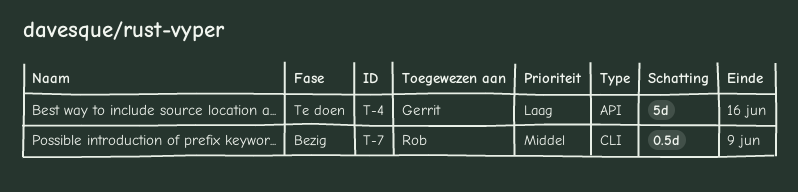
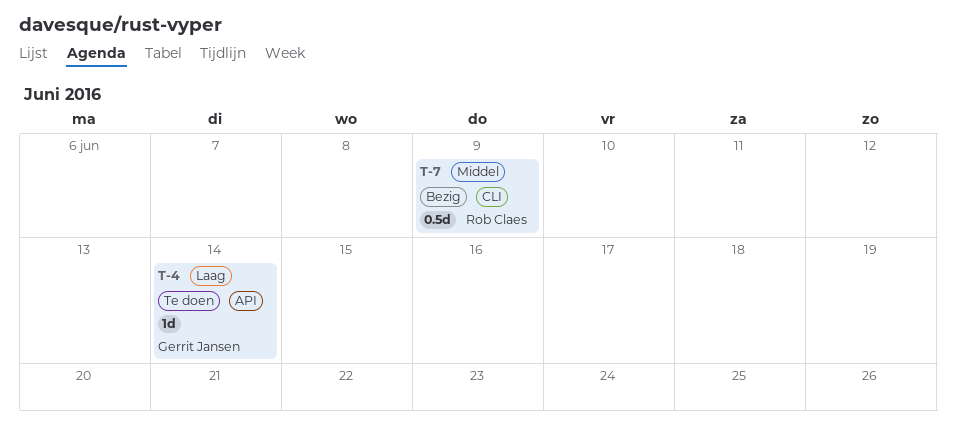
T-4, estimate: 5d -> 1d
T-4, due: Jun 16 -> Jun 14

